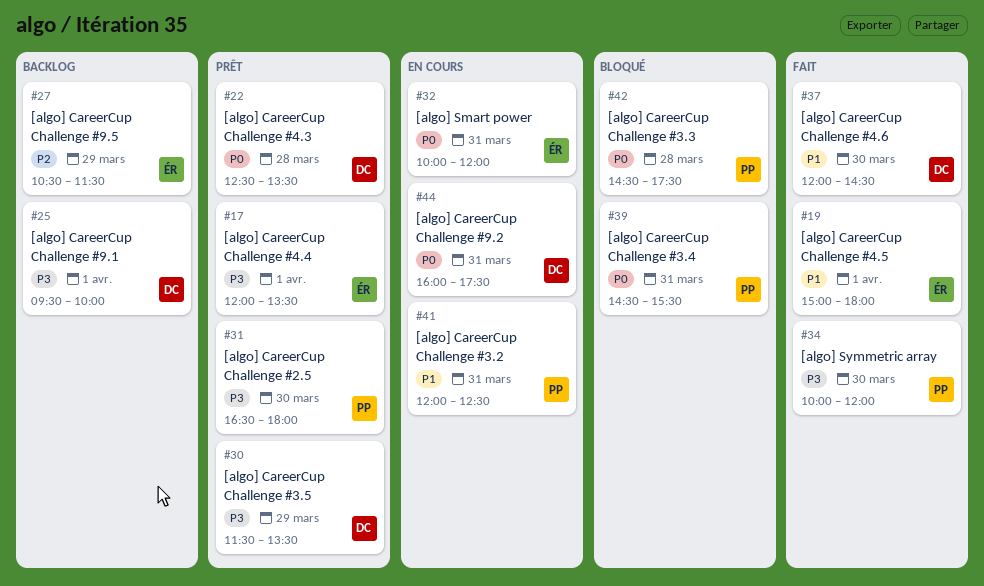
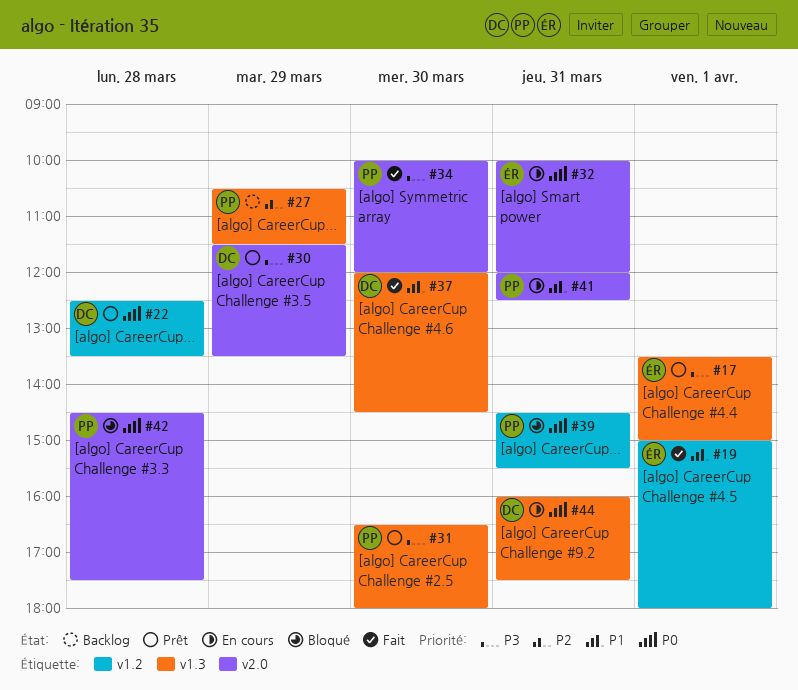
#17, begins: 12:00 -> 13:30
#17, ends: 13:30 -> 15:00
#25: present -> none
#27, owner: ÉR -> PP

